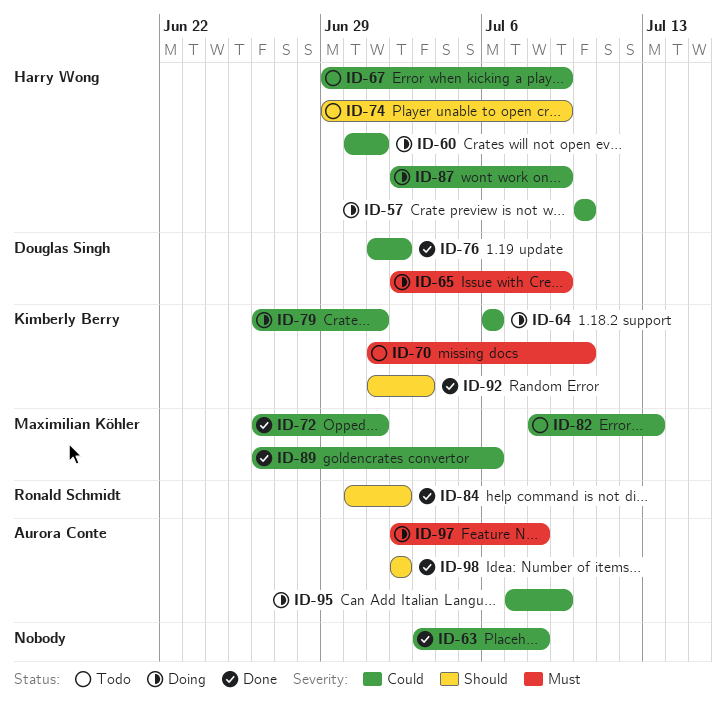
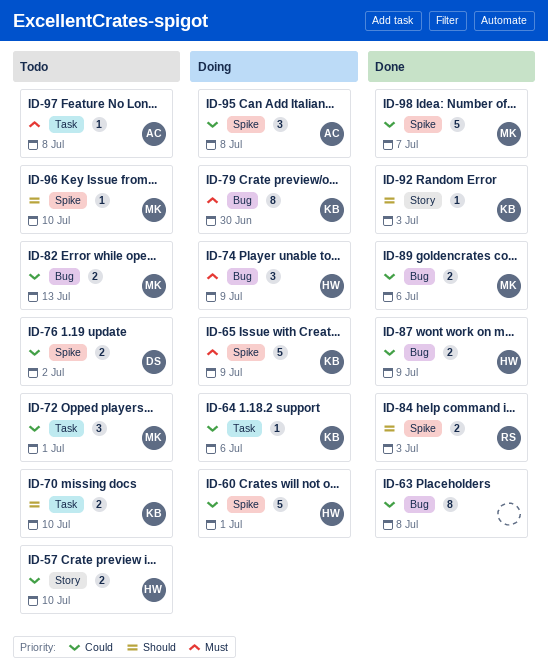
ID-57, status: Doing -> Todo
ID-65, owner: Douglas Singh -> Kimberly Berry
ID-67: present -> none
ID-70, priority: Must -> Should
ID-72, status: Done -> Todo
ID-74, status: Todo -> Doing
ID-74, priority: Should -> Must
ID-76, status: Done -> Todo
ID-79, priority: Could -> Must
ID-79, due: Jul 1 -> Jun 30
ID-84, due: Jul 2 -> Jul 3
ID-87, status: Doing -> Done
ID-95, due: Jul 9 -> Jul 8
ID-96: none -> present
ID-97, status: Doing -> Todo
ID-98, owner: Aurora Conte -> Maximilian Köhler
ID-98, priority: Should -> Could
ID-98, due: Jul 2 -> Jul 7

